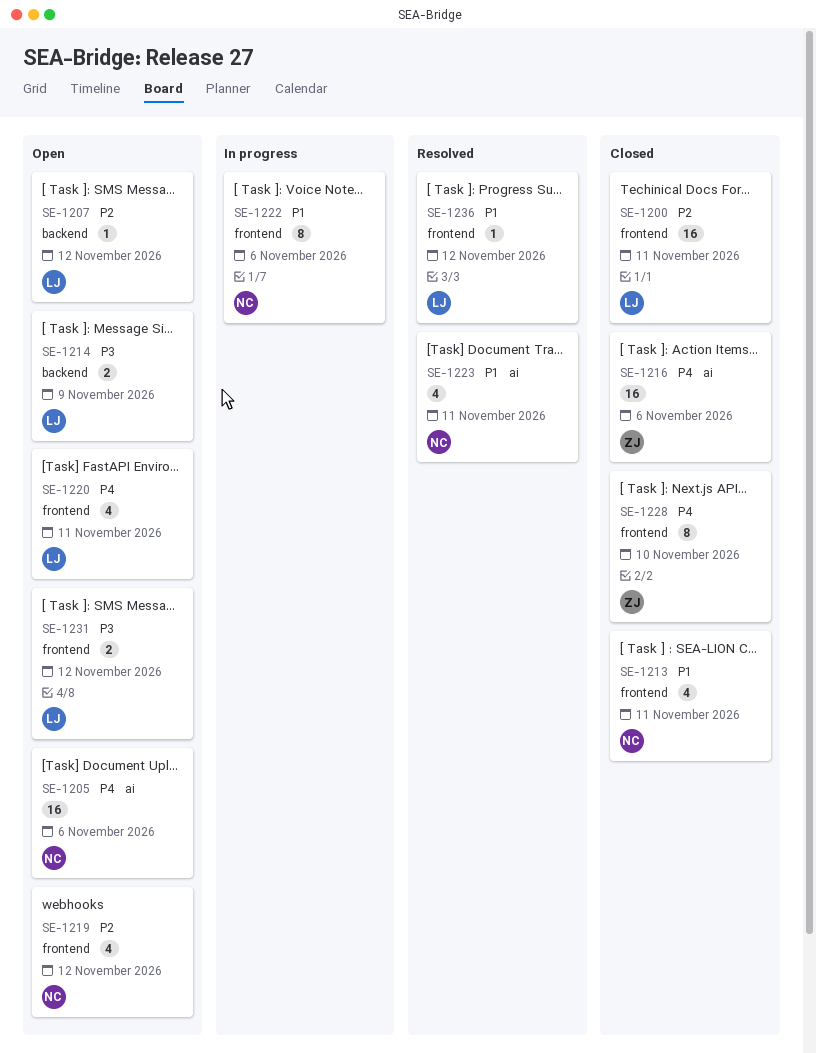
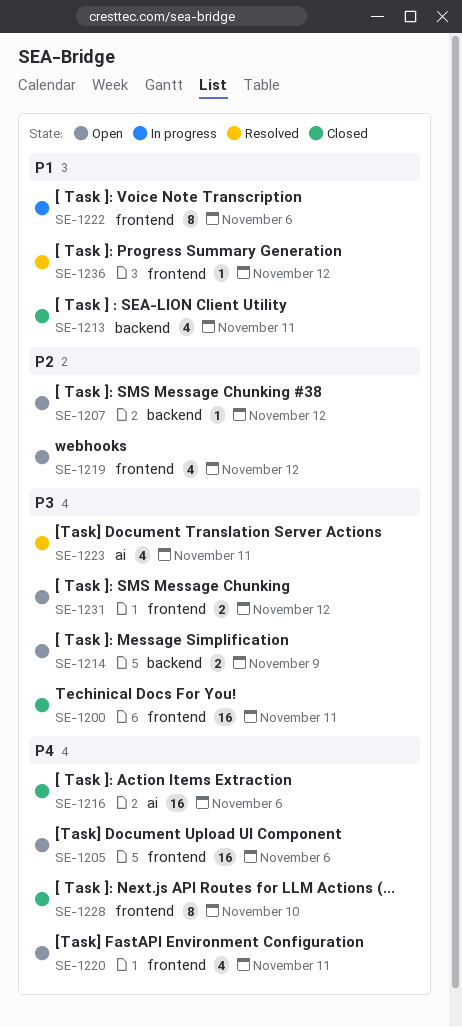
SE-1200, priority: P2 -> P3
SE-1205, label: ai -> frontend
SE-1213, label: frontend -> backend
SE-1223, priority: P1 -> P3

